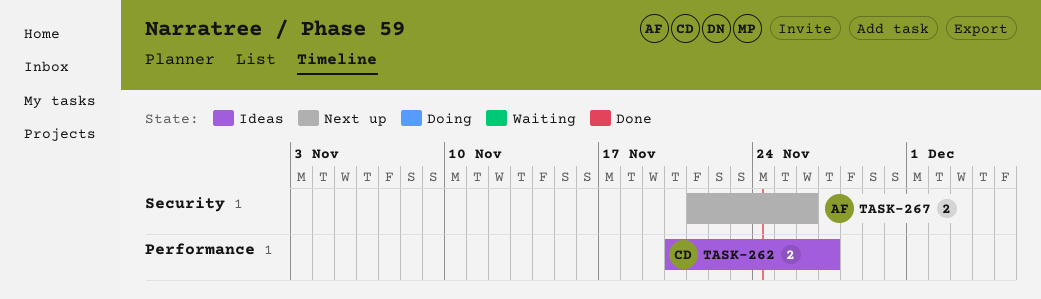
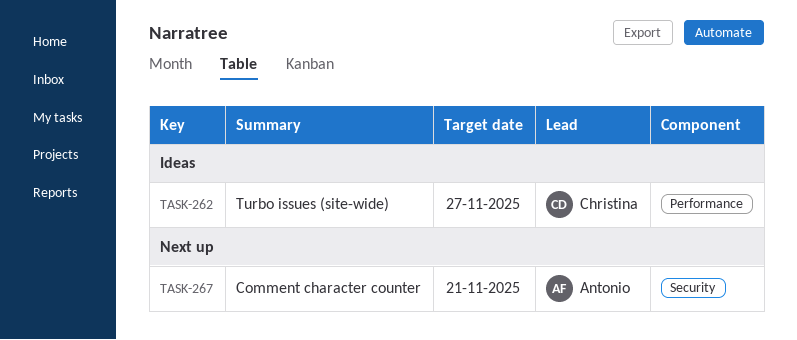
TASK-267, due: Nov 26 -> Nov 21

